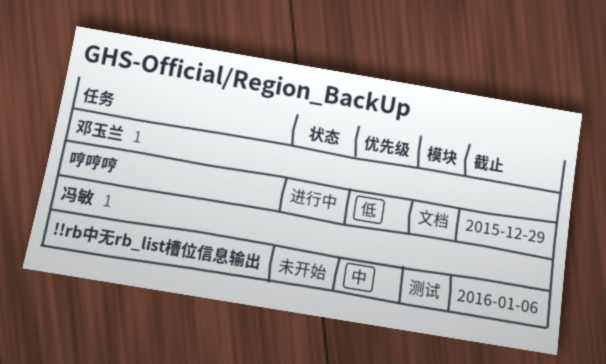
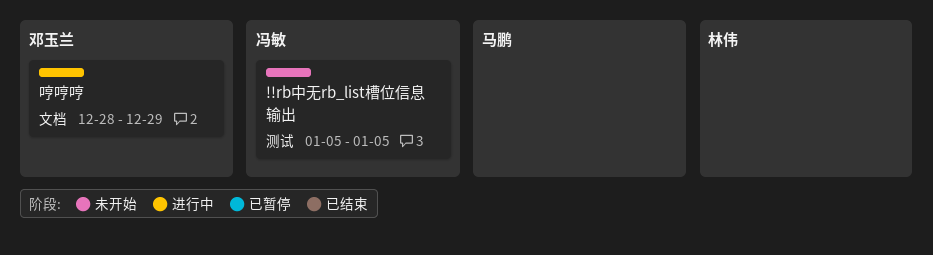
!!rb中无rb_list槽位信息输出, due: Jan 6 -> Jan 5

